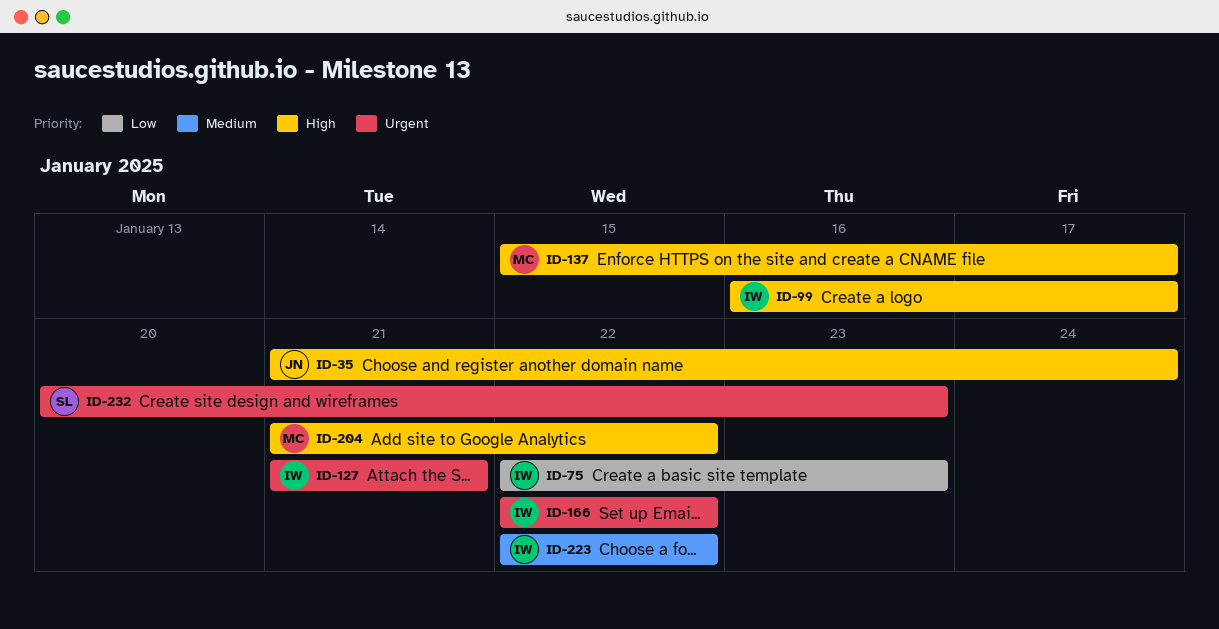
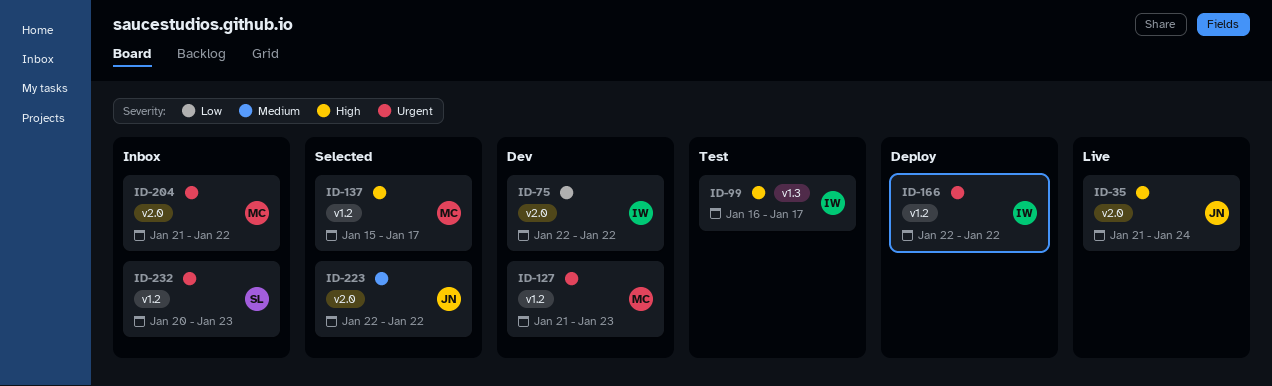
ID-75, due: Jan 23 -> Jan 22
ID-127, owner: IW -> MC
ID-127, due: Jan 21 -> Jan 23
ID-204, priority: High -> Urgent
ID-223, owner: IW -> JN

